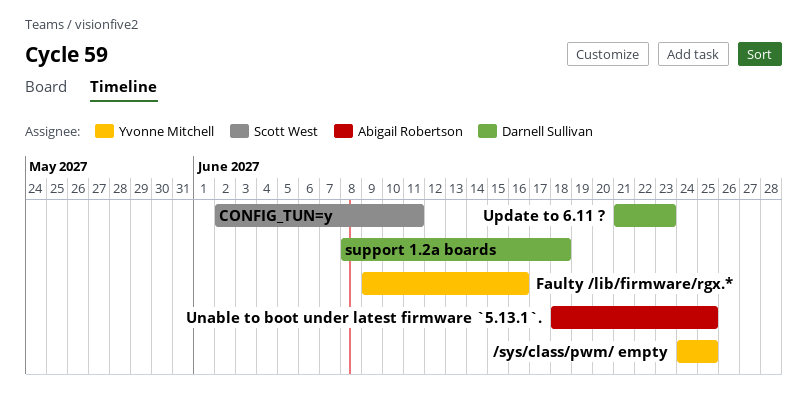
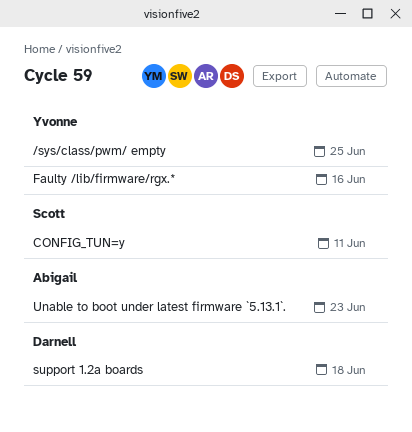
Unable to boot under latest firmware `5.13.1`., due: Jun 25 -> Jun 23
Update to 6.11 ?: present -> none

